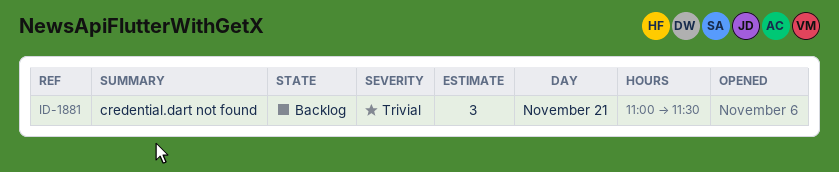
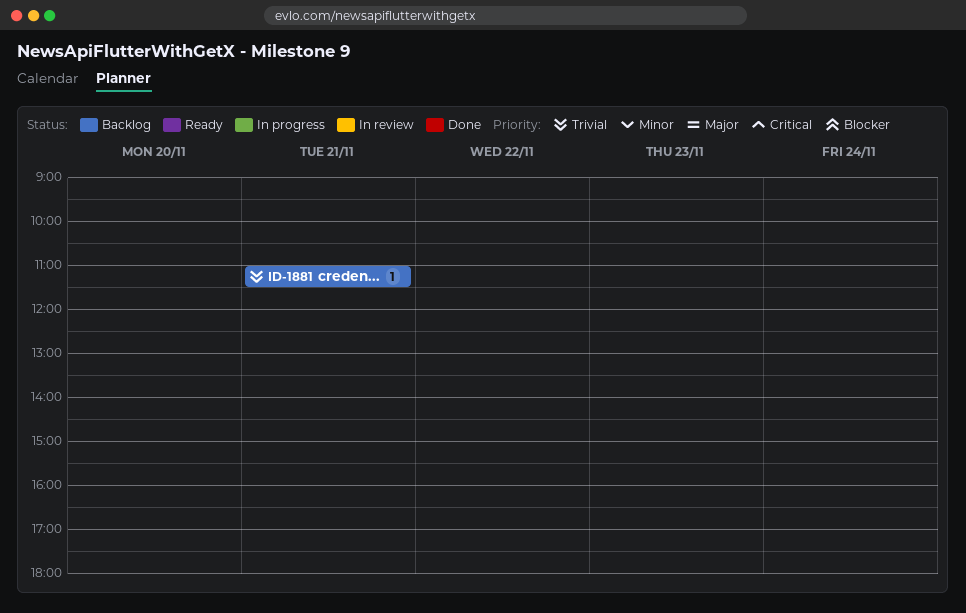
ID-1881, estimate: 3 -> 1

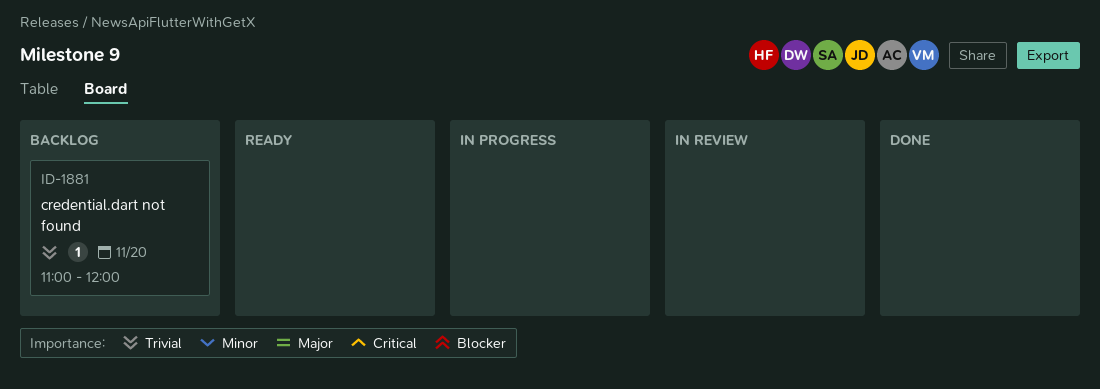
ID-1881, day: Nov 21 -> Nov 20
ID-1881, ends: 11:30 -> 12:00

